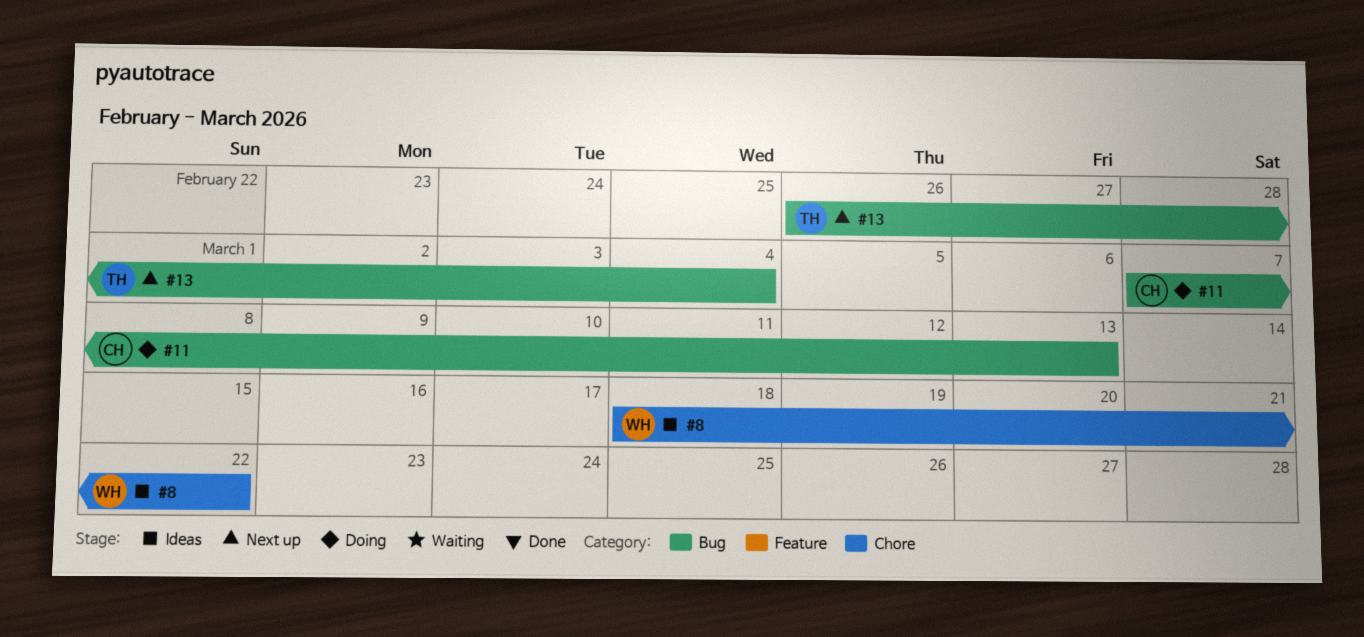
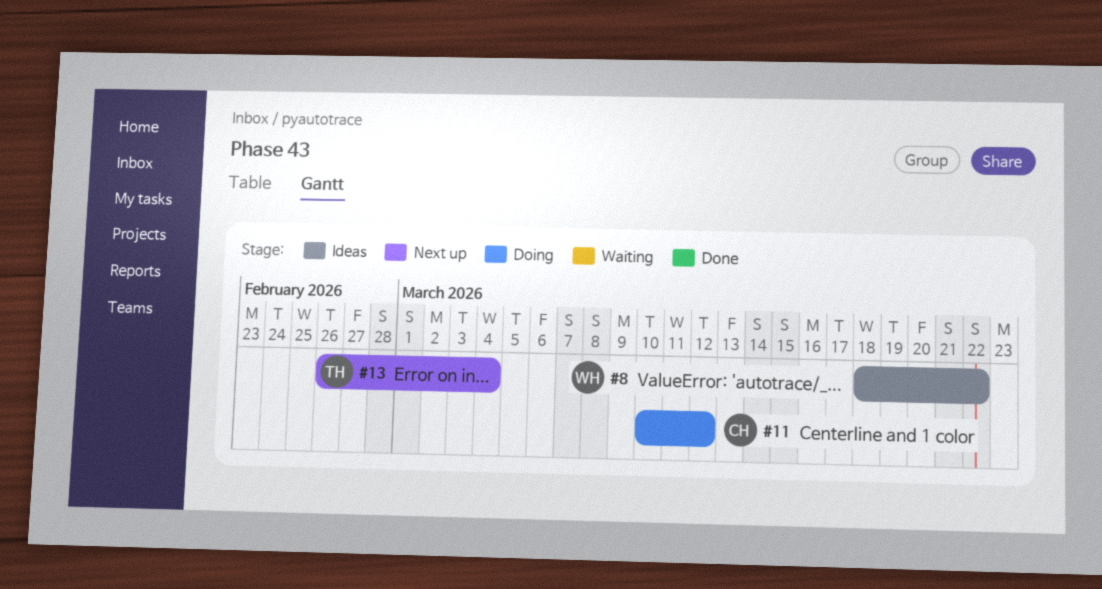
#11, start: Mar 7 -> Mar 10
#11, due: Mar 13 -> Mar 12

